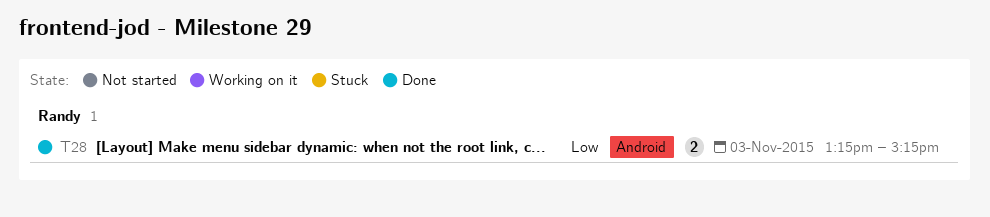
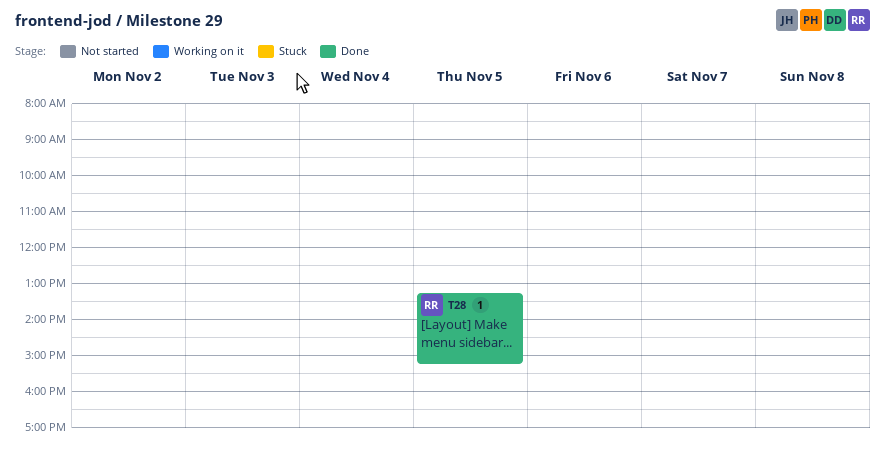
T28, estimate: 2 -> 1
T28, day: Nov 3 -> Nov 5

